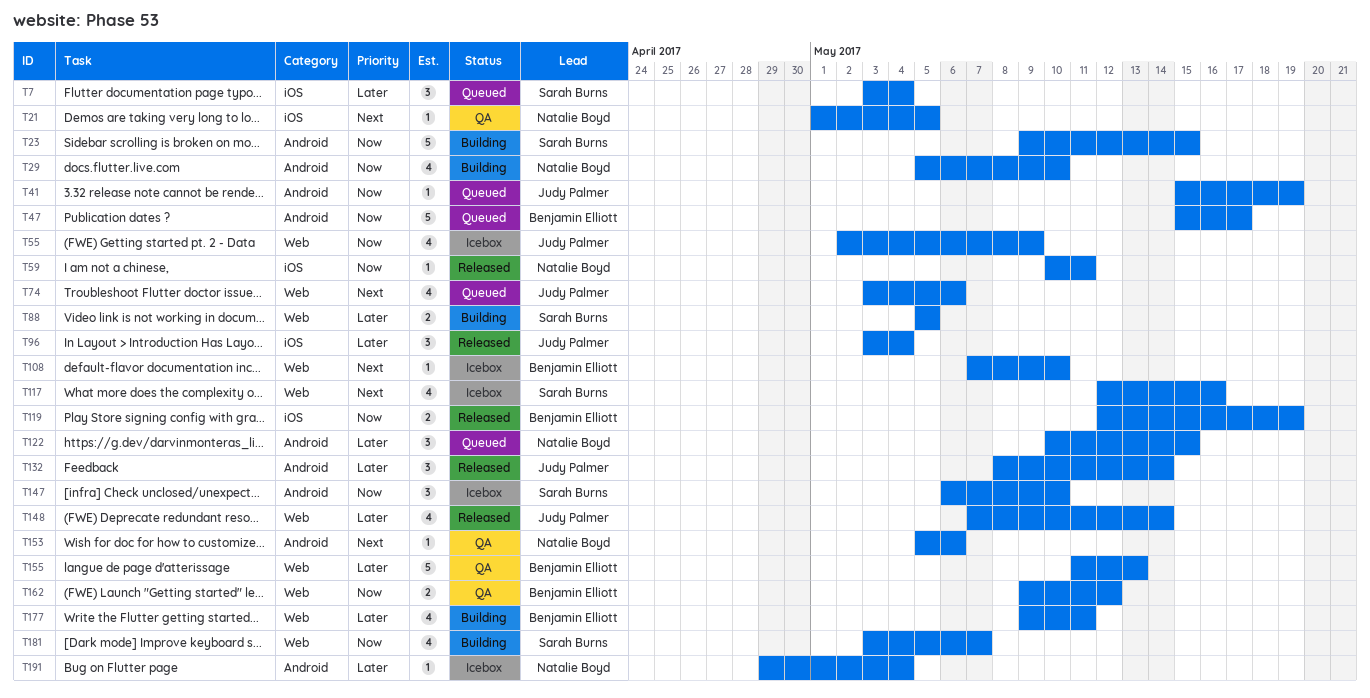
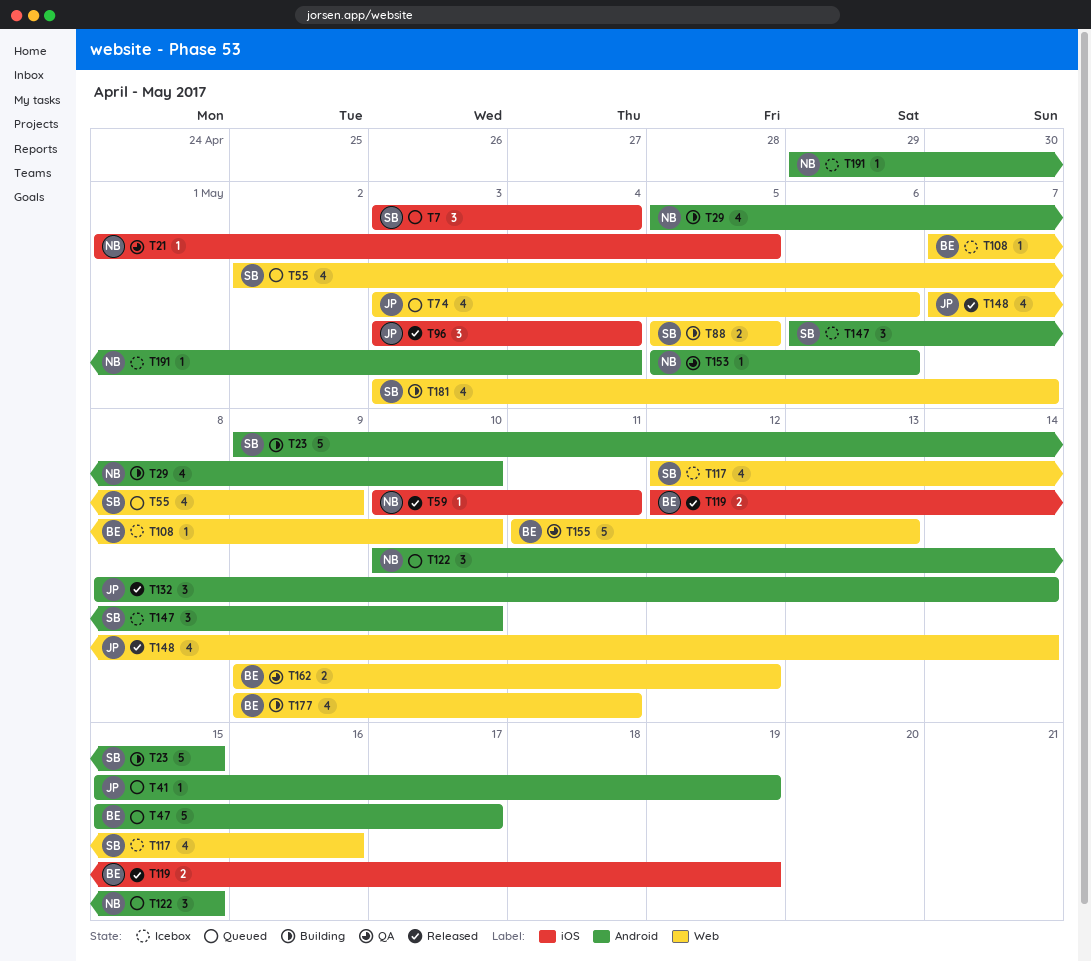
T55, status: Icebox -> Queued
T55, owner: Judy Palmer -> Sarah Burns

